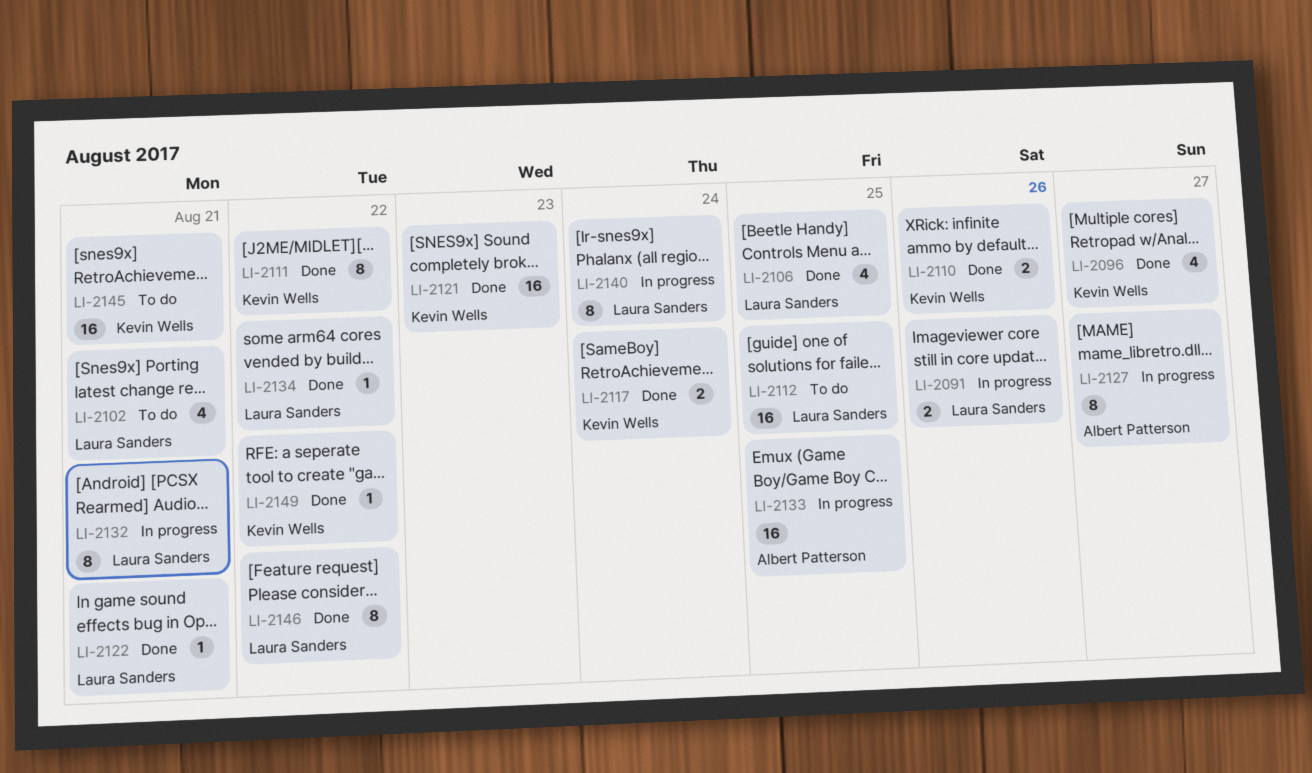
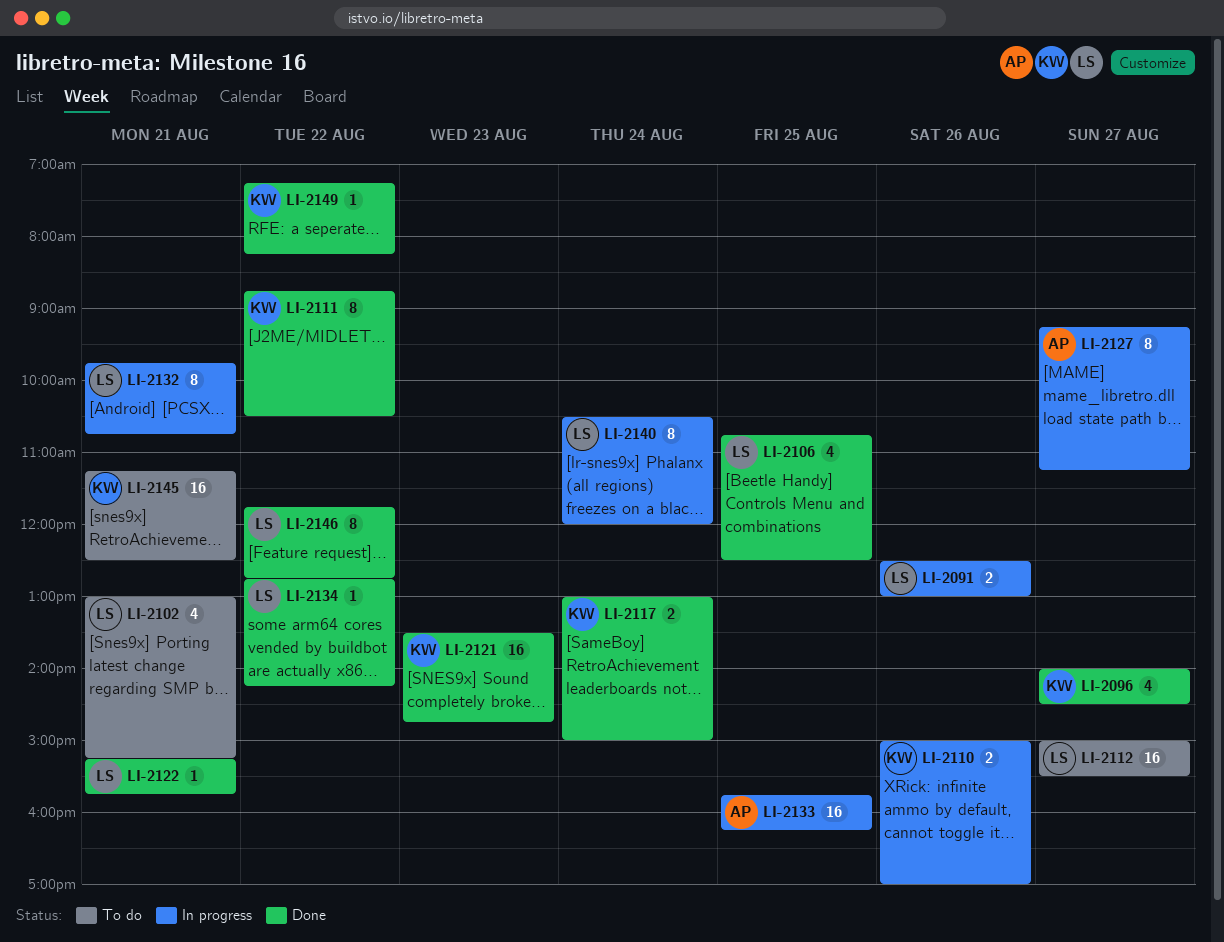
LI-2110, status: Done -> In progress
LI-2112, day: Aug 25 -> Aug 27

